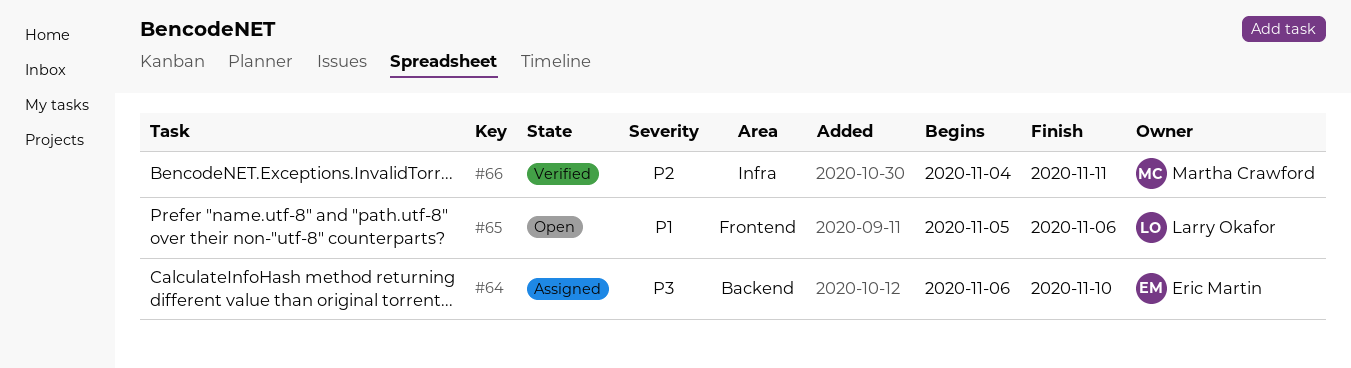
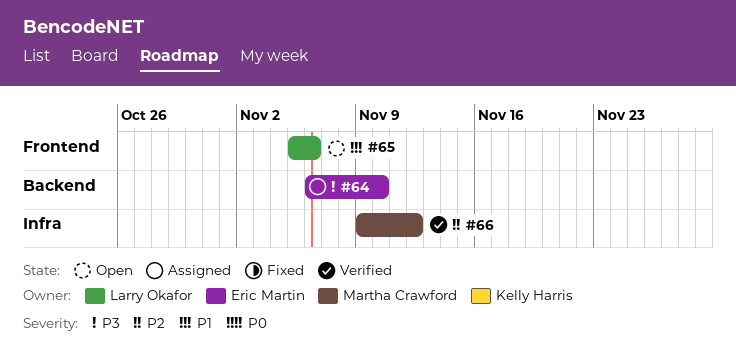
#66, start: Nov 4 -> Nov 9
#66, due: Nov 11 -> Nov 12

